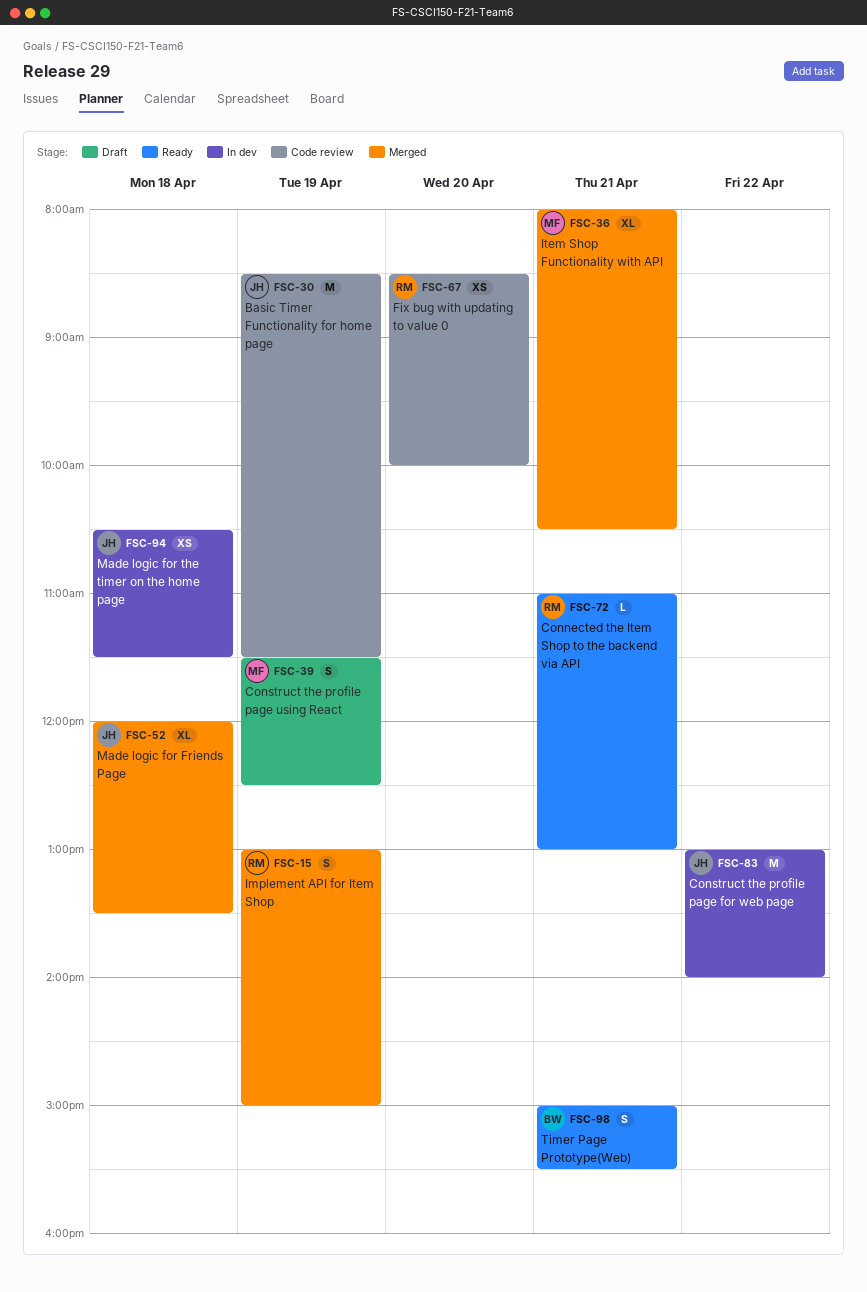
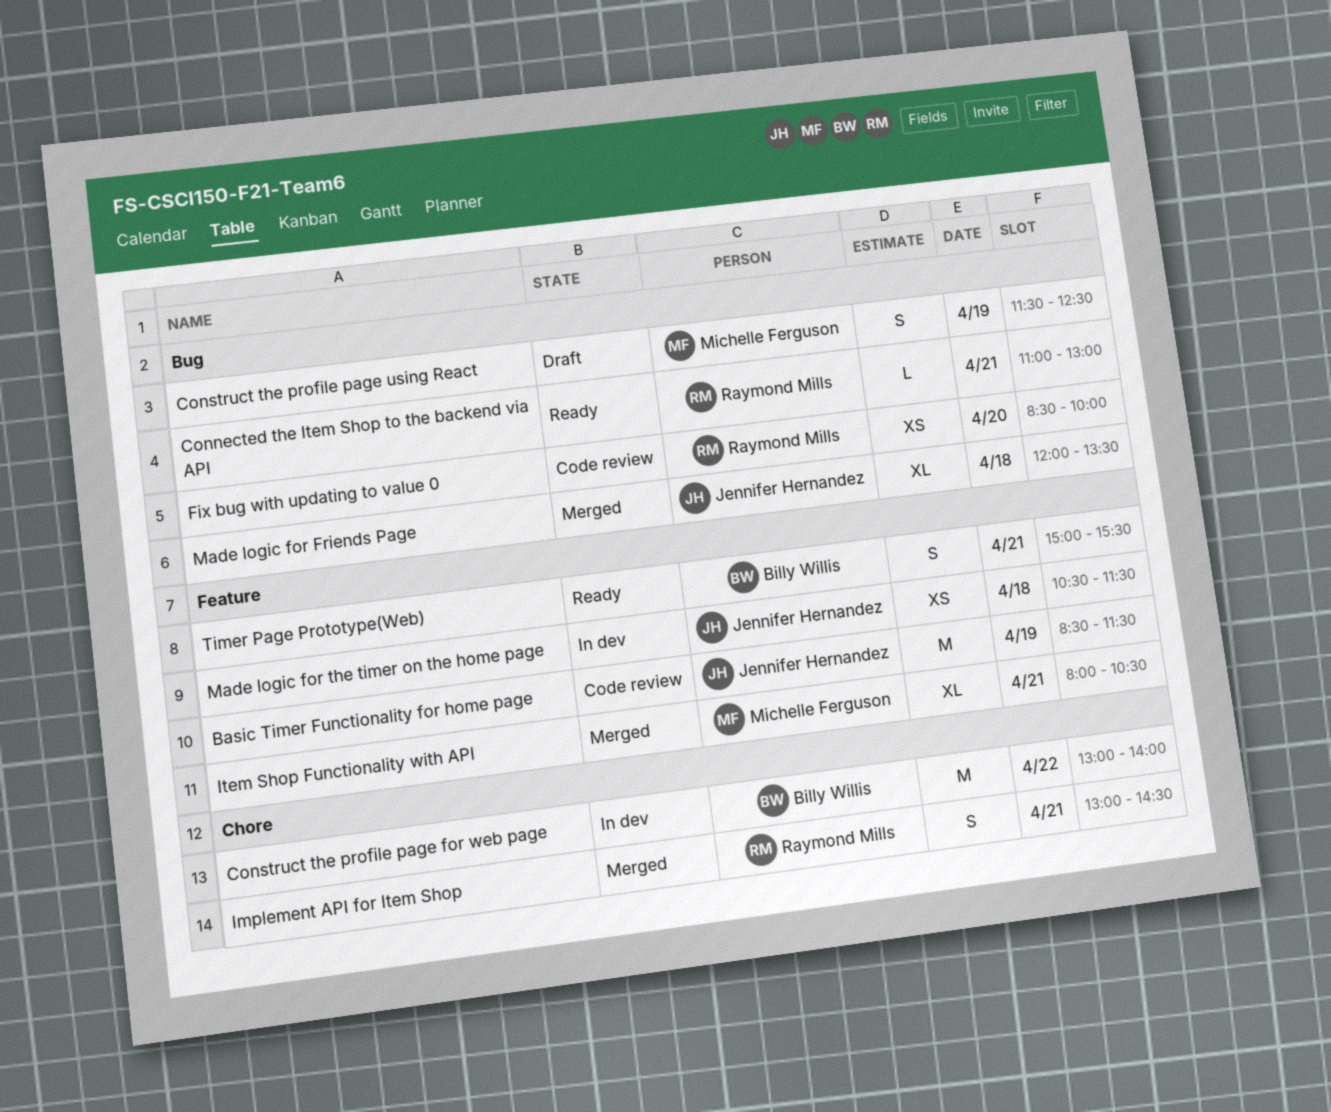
Construct the profile page for web page, owner: Jennifer Hernandez -> Billy Willis
Implement API for Item Shop, day: Apr 19 -> Apr 21
Implement API for Item Shop, ends: 15:00 -> 14:30

